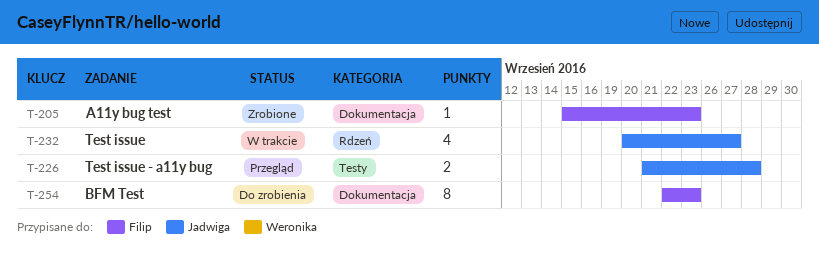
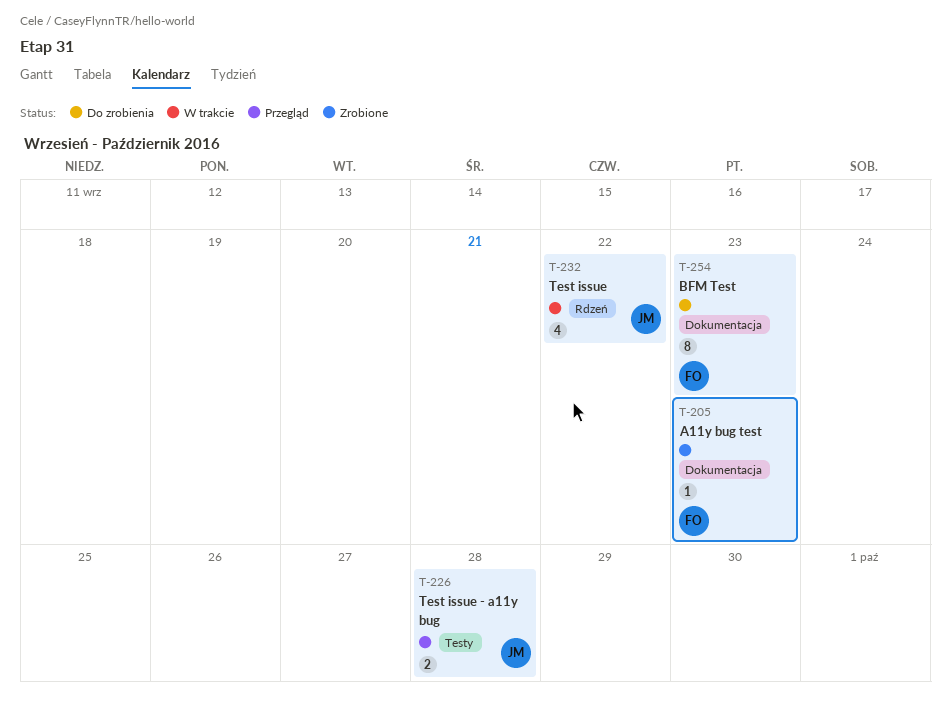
T-232, due: Sep 27 -> Sep 22

